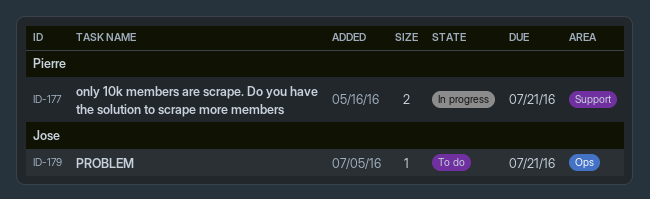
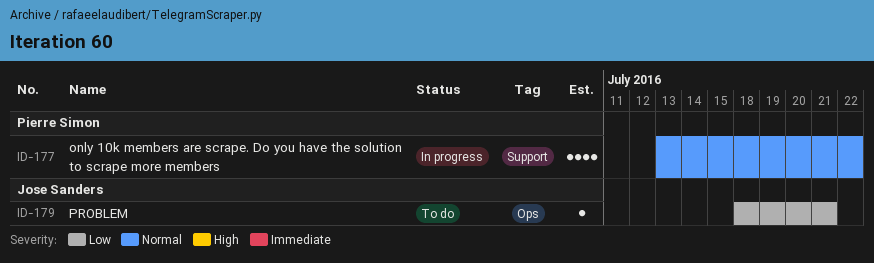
ID-177, estimate: 2 -> 4
ID-177, due: Jul 21 -> Jul 22

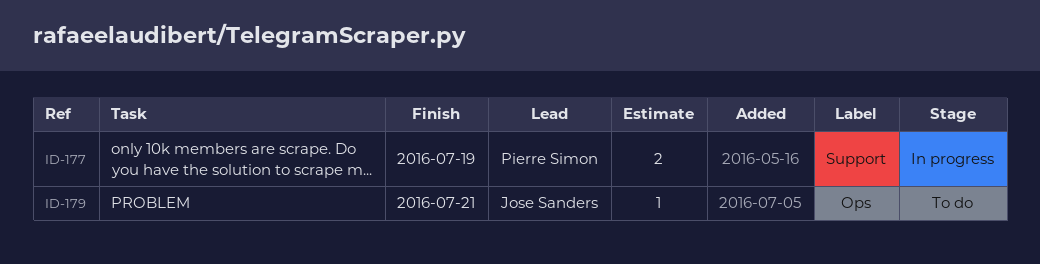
ID-177, estimate: 4 -> 2
ID-177, due: Jul 22 -> Jul 19

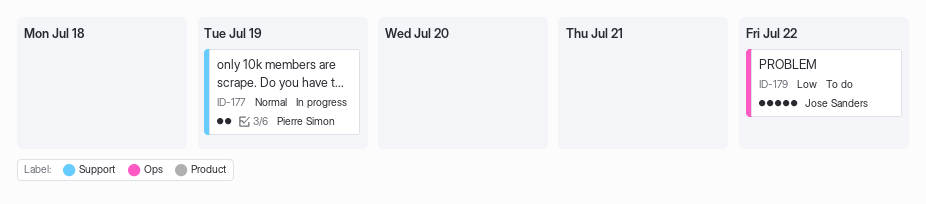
ID-179, estimate: 1 -> 5
ID-179, due: Jul 21 -> Jul 22

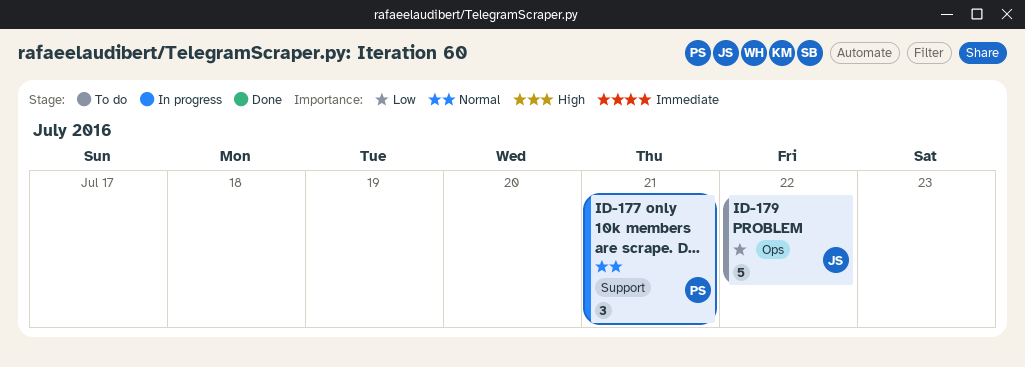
ID-177, estimate: 2 -> 3
ID-177, due: Jul 19 -> Jul 21

